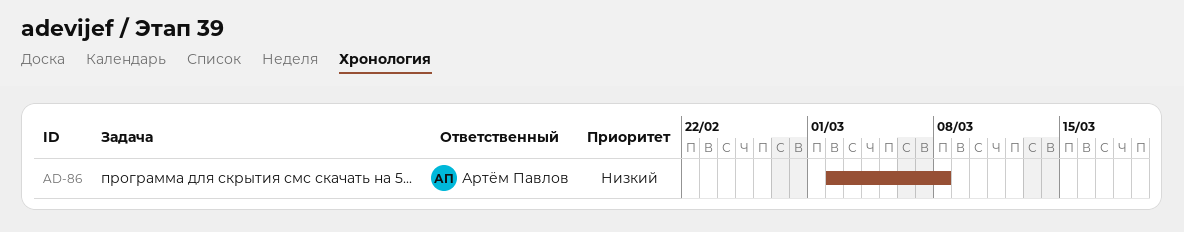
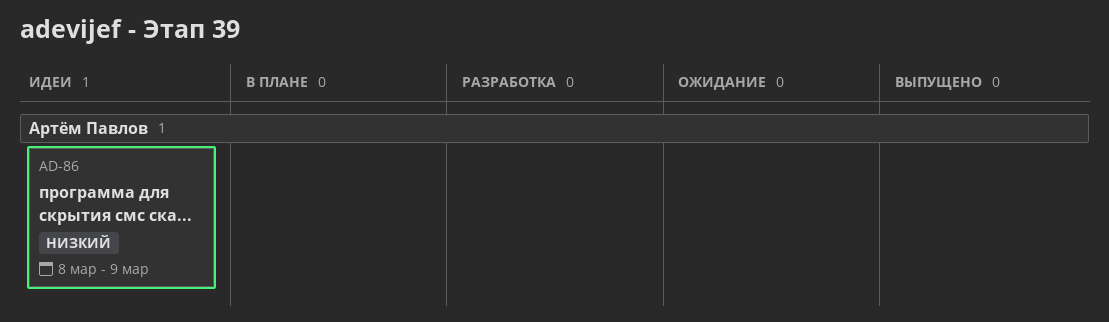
AD-86, start: Mar 2 -> Mar 8
AD-86, due: Mar 8 -> Mar 9

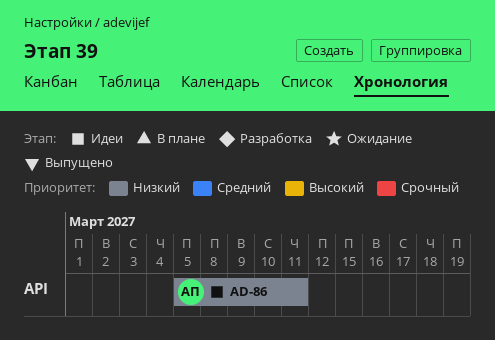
AD-86, start: Mar 8 -> Mar 5
AD-86, due: Mar 9 -> Mar 11

